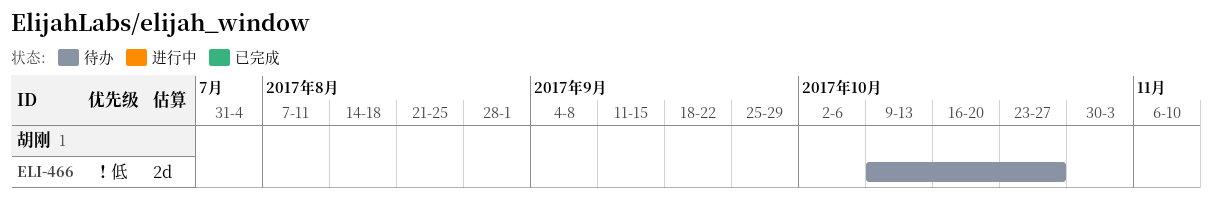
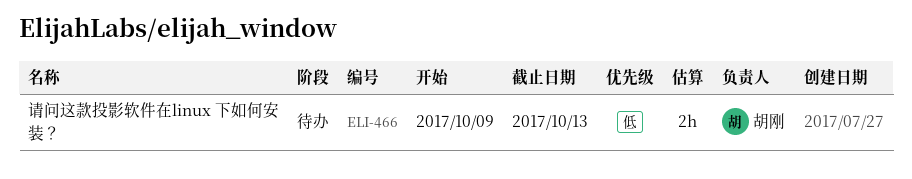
ELI-466, estimate: 2d -> 2h
ELI-466, due: Oct 27 -> Oct 13

